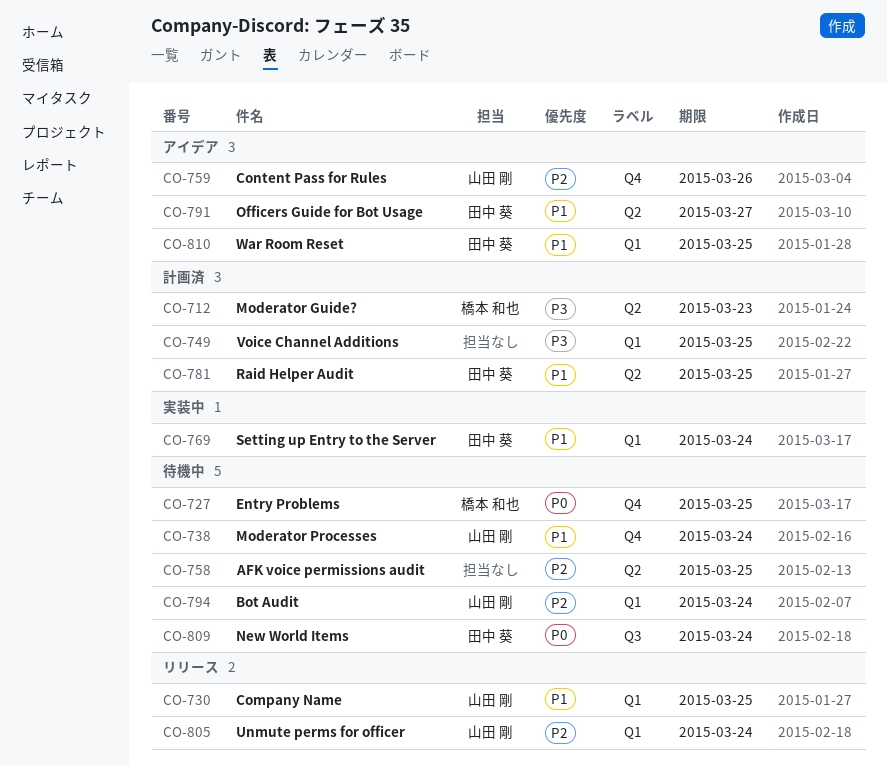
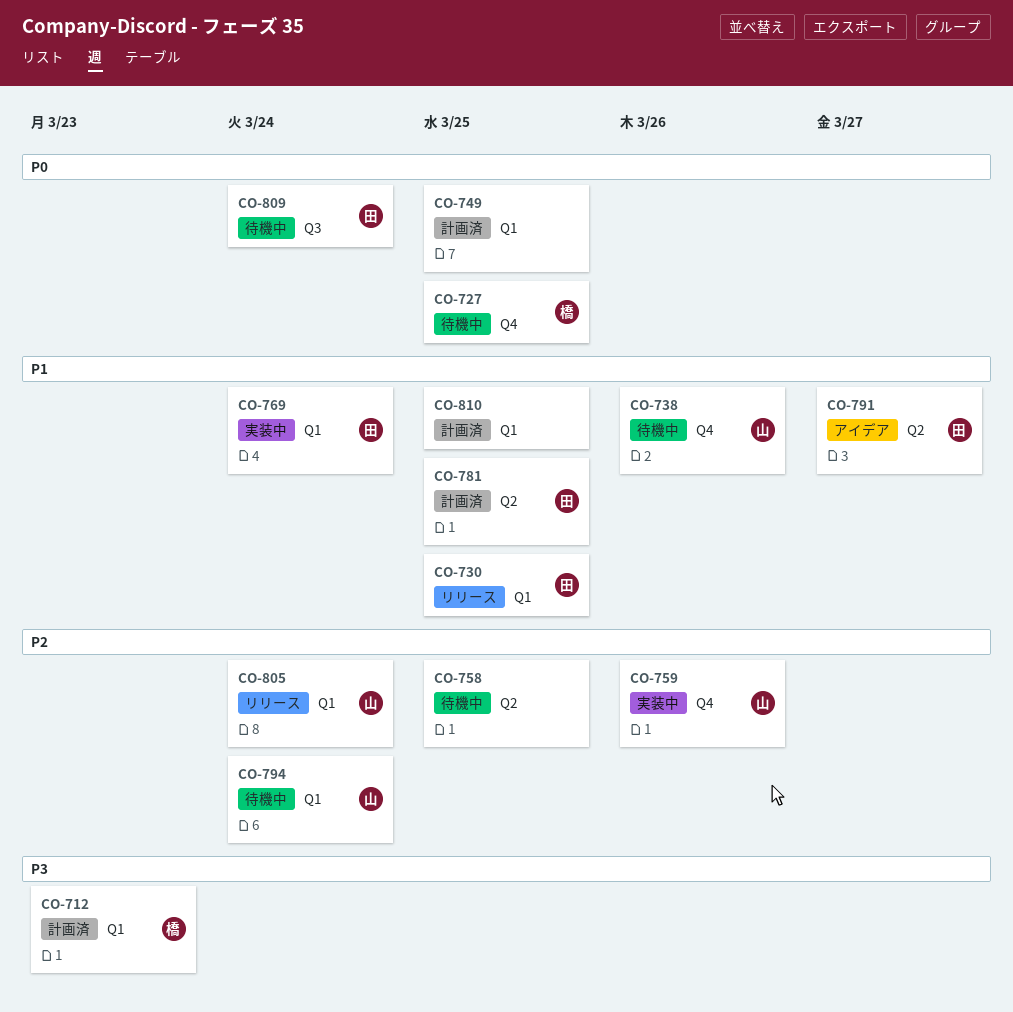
CO-712, label: Q2 -> Q1
CO-730, owner: 山田 剛 -> 田中 葵
CO-738, due: Mar 24 -> Mar 26
CO-749, priority: P3 -> P0
CO-759, status: アイデア -> 実装中
CO-810, status: アイデア -> 計画済
CO-810, owner: 田中 葵 -> none

